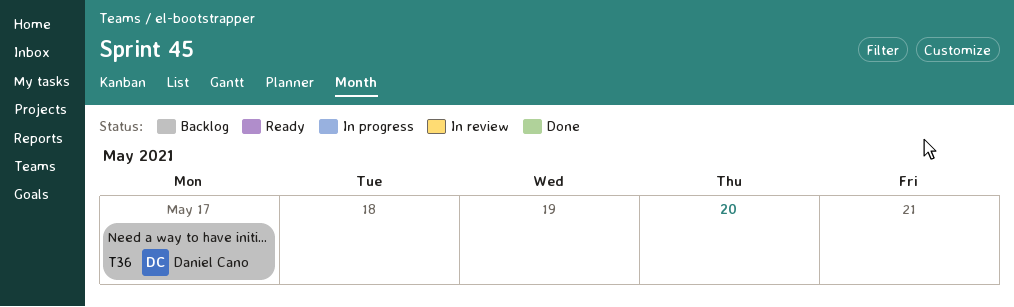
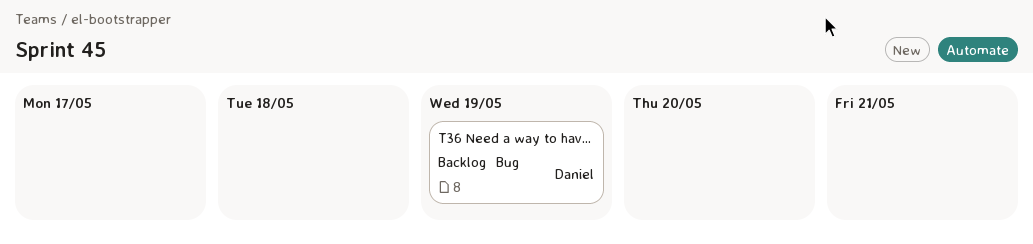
T36, due: May 17 -> May 19

